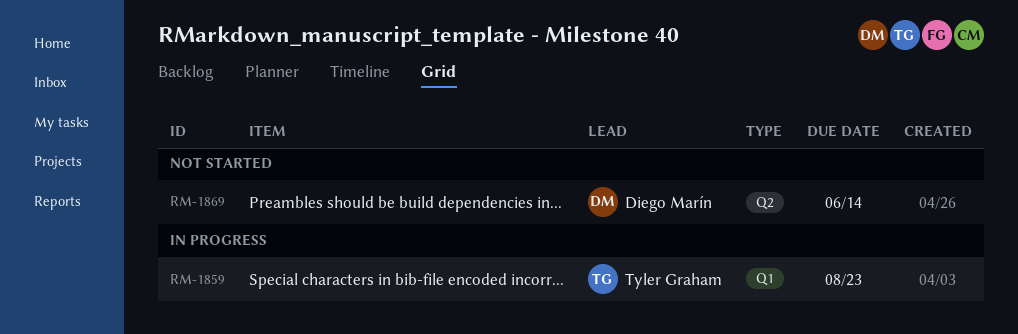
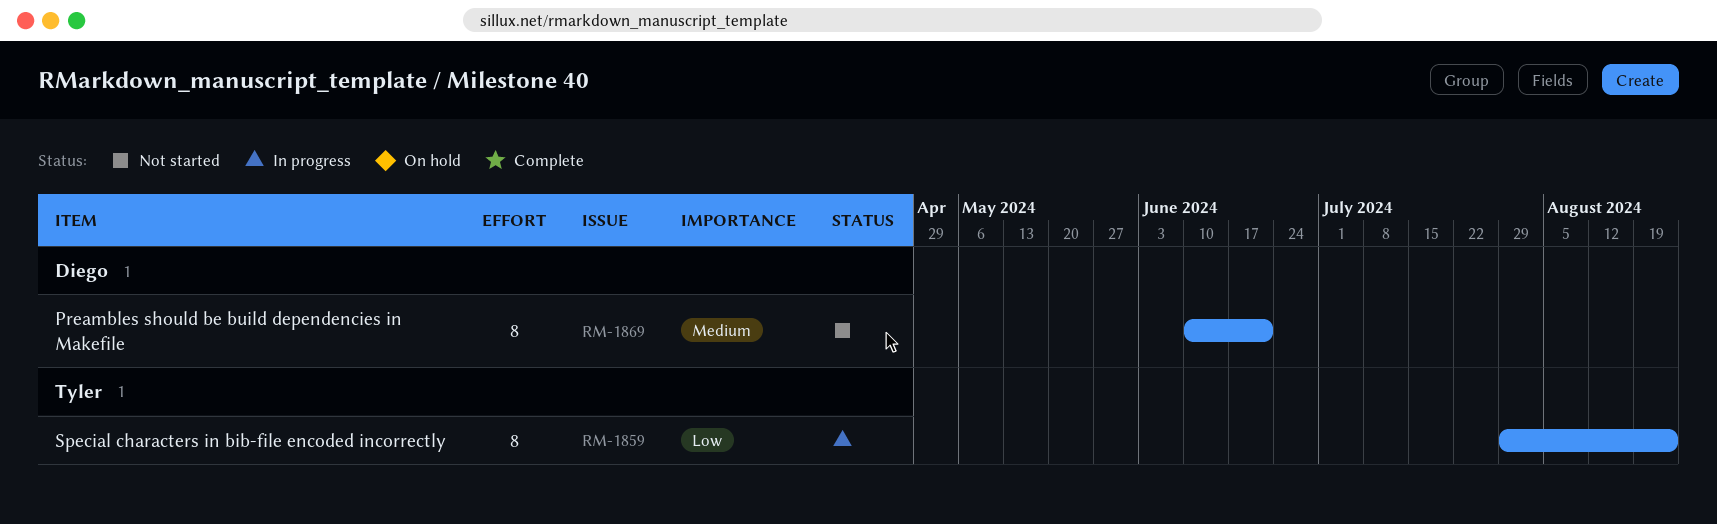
RM-1869, due: Jun 14 -> Jun 21

